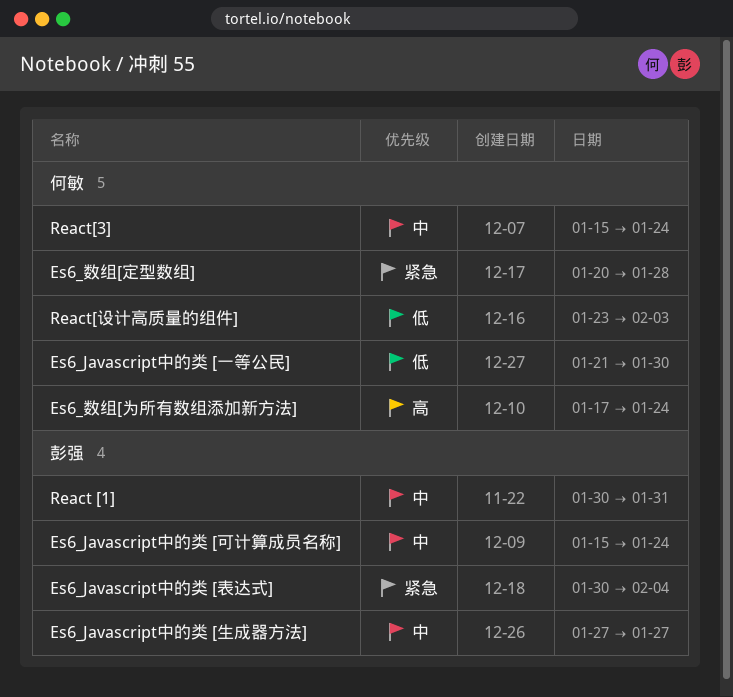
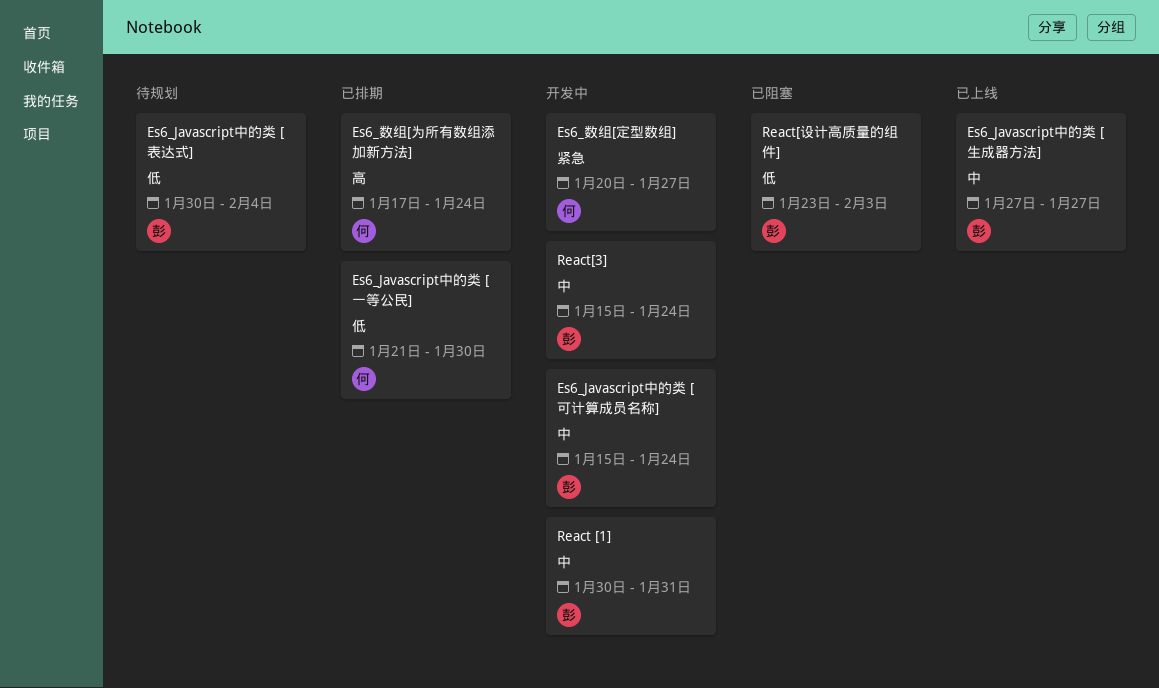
Es6_Javascript中的类 [表达式], priority: 紧急 -> 低
Es6_数组[定型数组], due: Jan 28 -> Jan 27
React[3], owner: 何敏 -> 彭强
React[设计高质量的组件], owner: 何敏 -> 彭强

